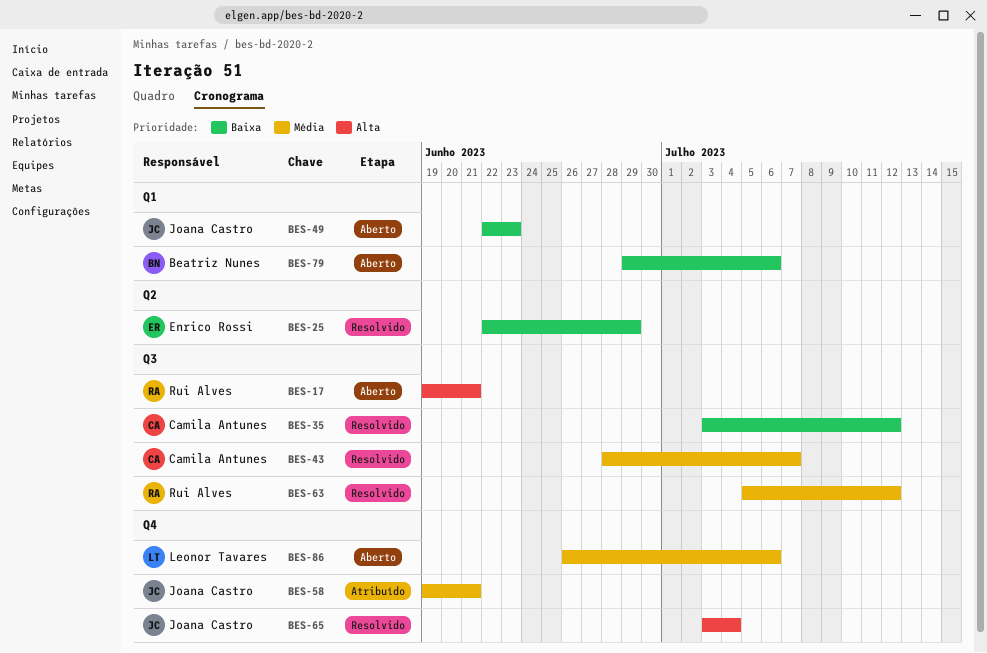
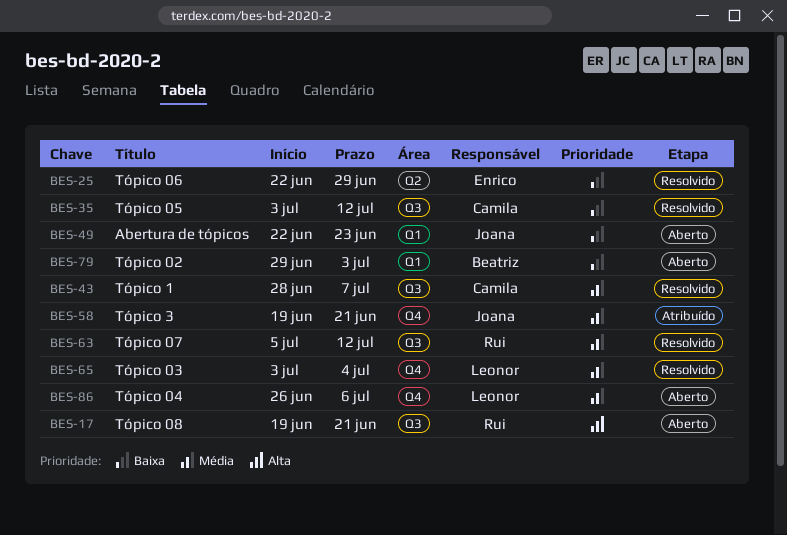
BES-65, owner: Joana Castro -> Leonor Tavares
BES-65, priority: Alta -> Média
BES-79, due: Jul 6 -> Jul 3

